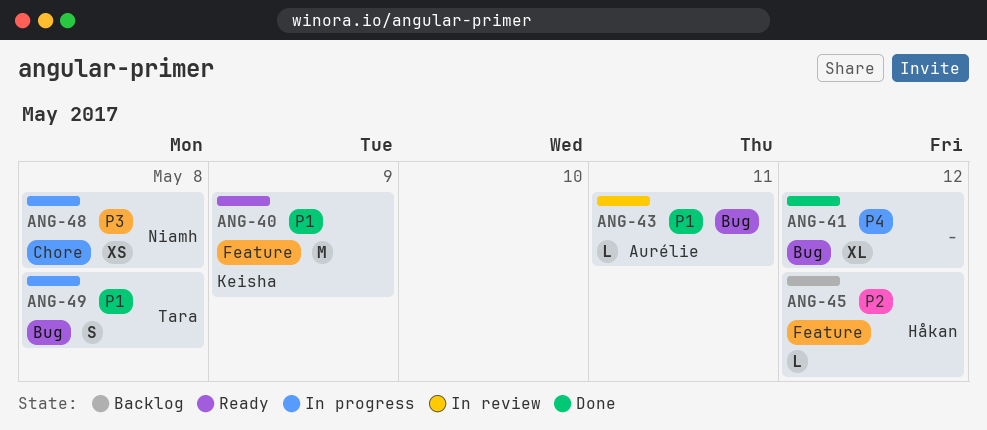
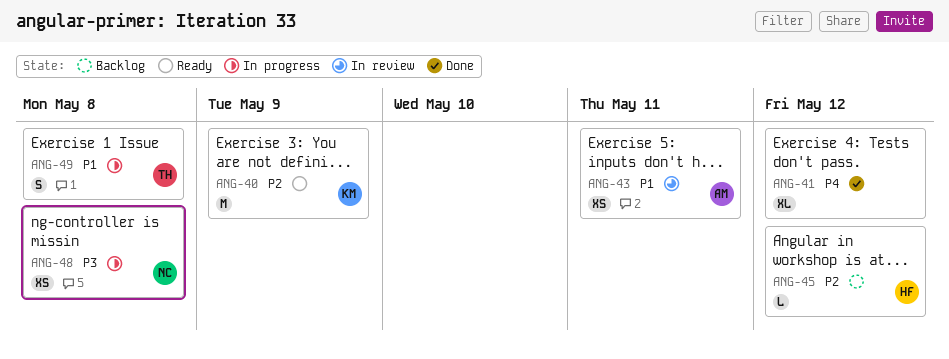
ANG-40, priority: P1 -> P2
ANG-43, estimate: L -> XS

